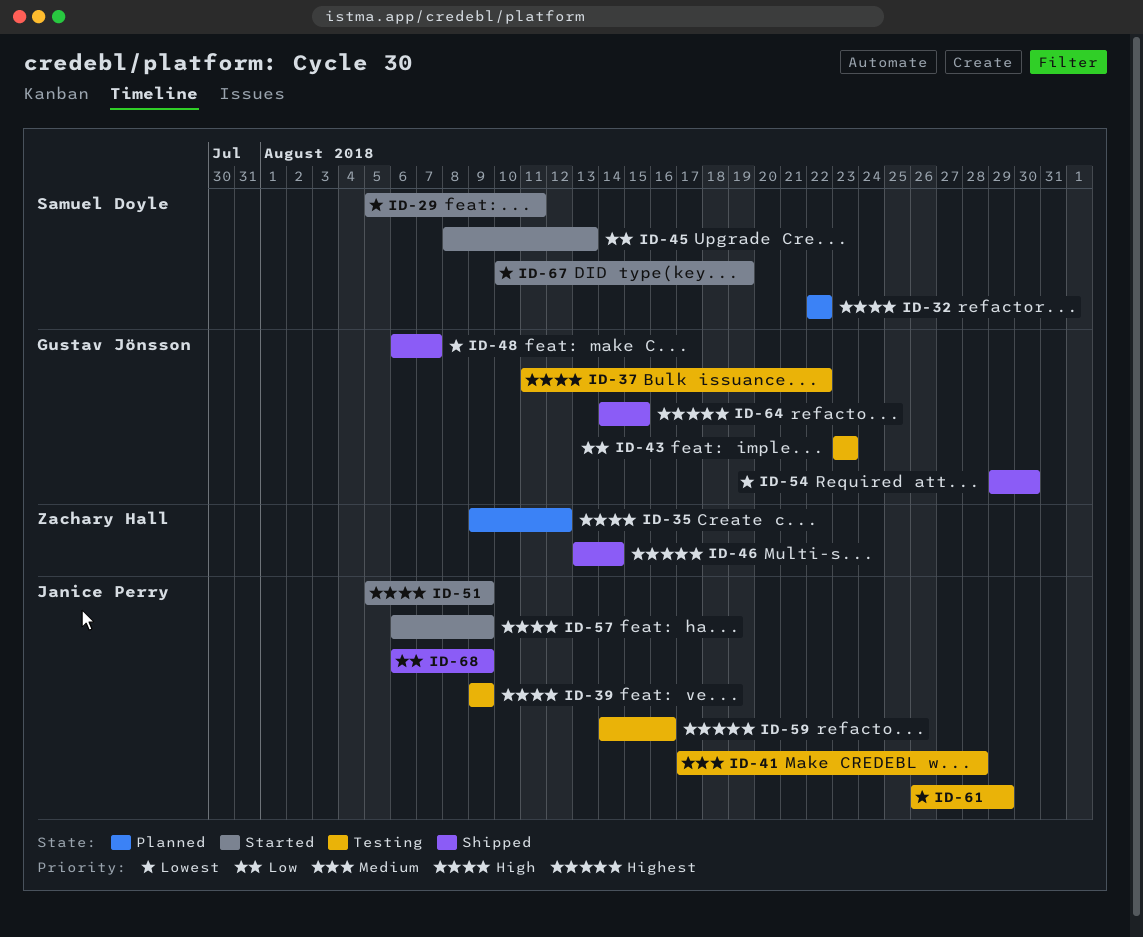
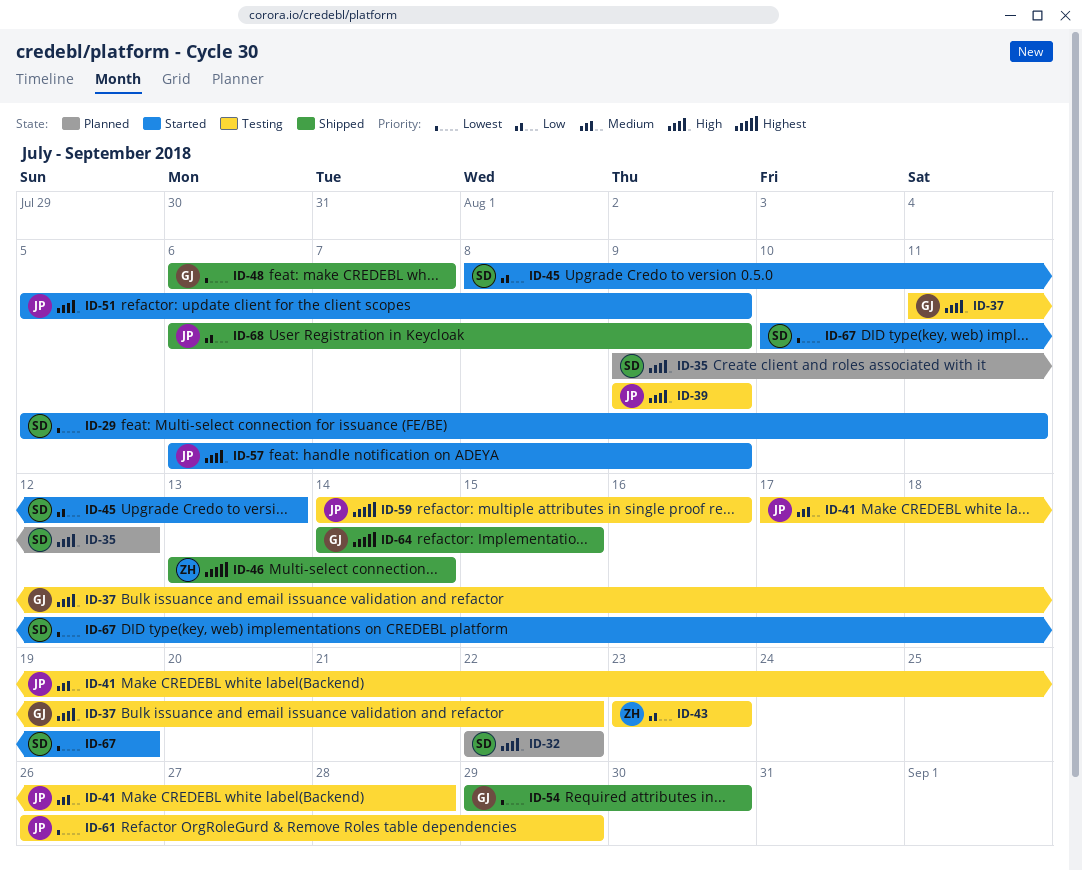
ID-35, owner: Zachary Hall -> Samuel Doyle
ID-43, owner: Gustav Jönsson -> Zachary Hall

